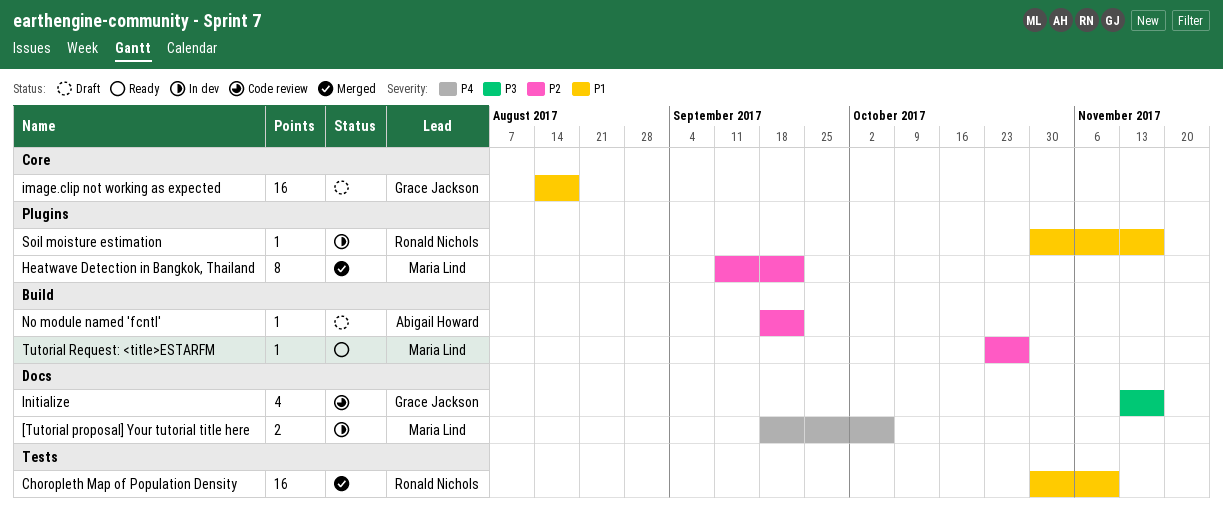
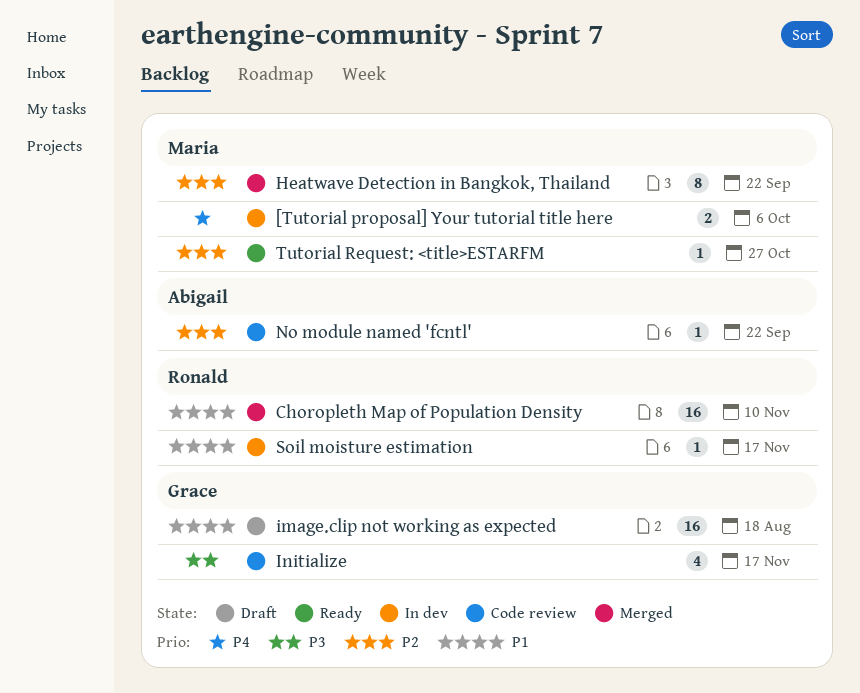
No module named 'fcntl', status: Draft -> Code review

